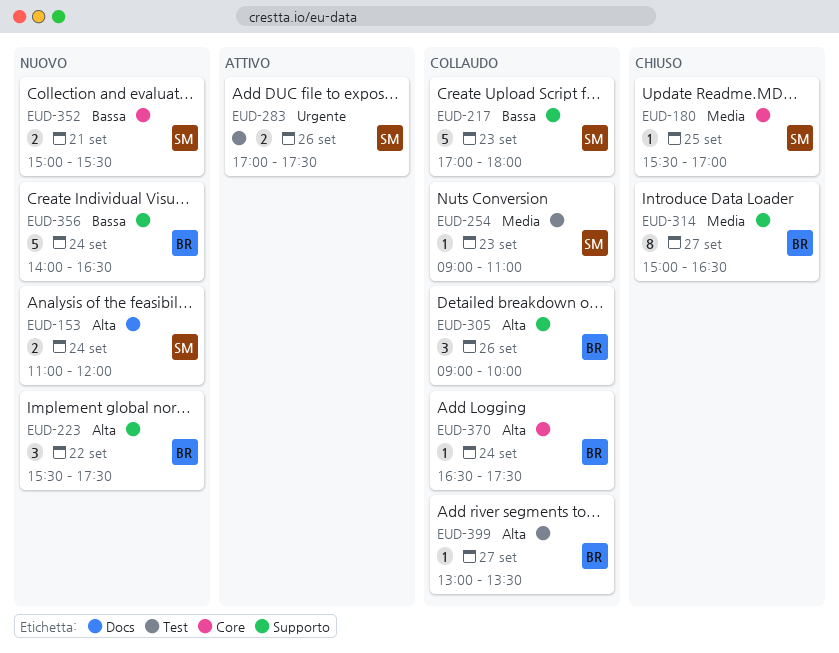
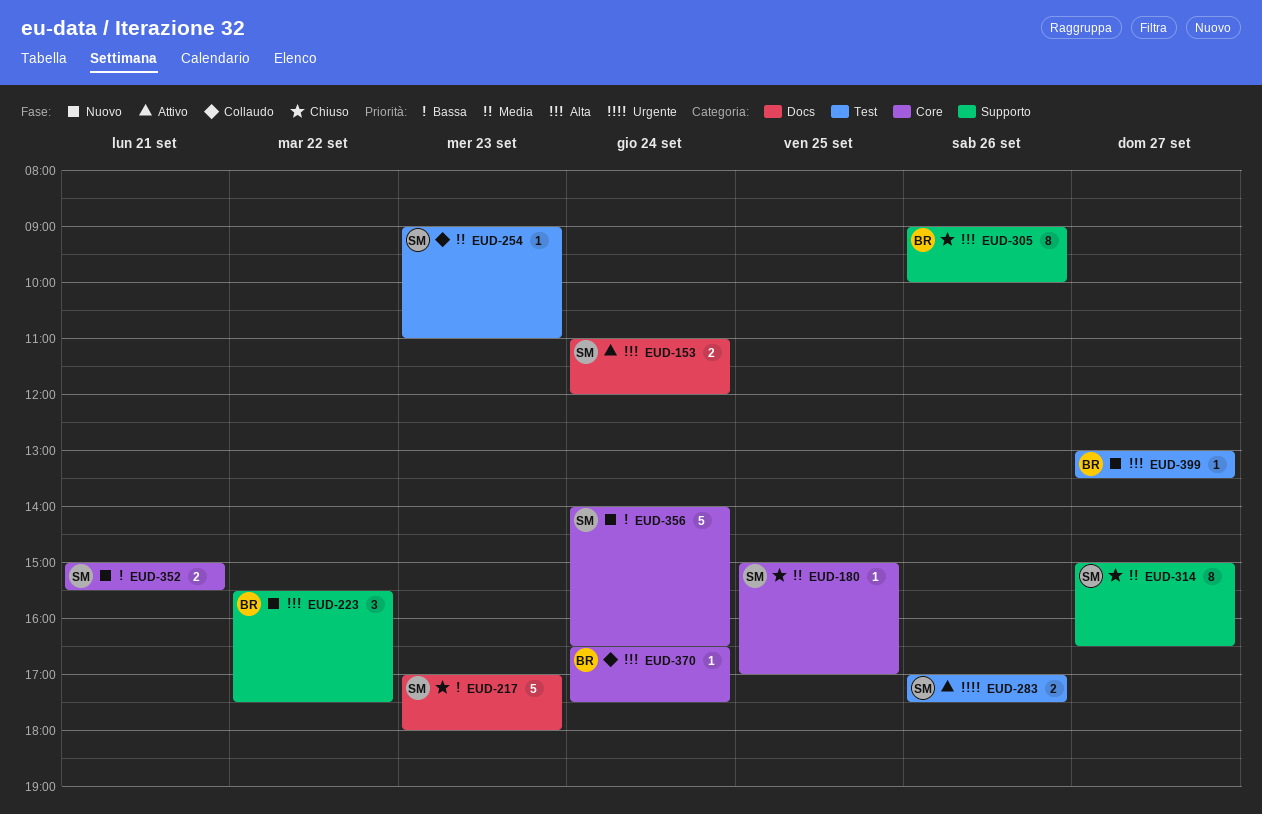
EUD-153, status: Nuovo -> Attivo
EUD-180, begins: 15:30 -> 15:00
EUD-217, status: Collaudo -> Chiuso
EUD-217, label: Supporto -> Docs
EUD-305, status: Collaudo -> Chiuso
EUD-305, estimate: 3 -> 8
EUD-314, owner: BR -> SM
EUD-356, owner: BR -> SM
EUD-356, label: Supporto -> Core
EUD-399, status: Collaudo -> Nuovo

